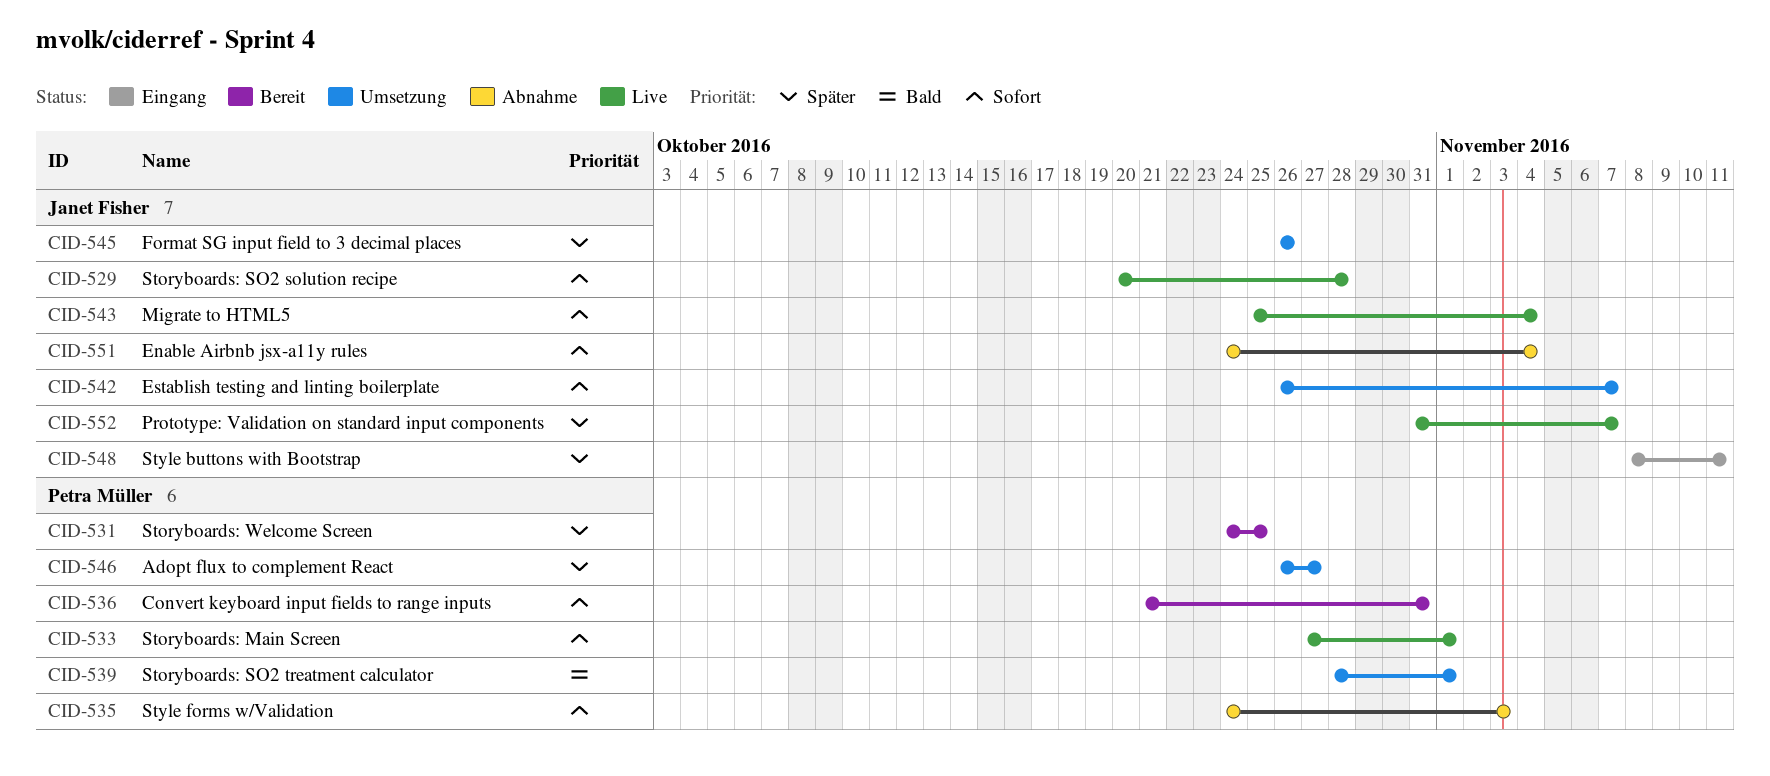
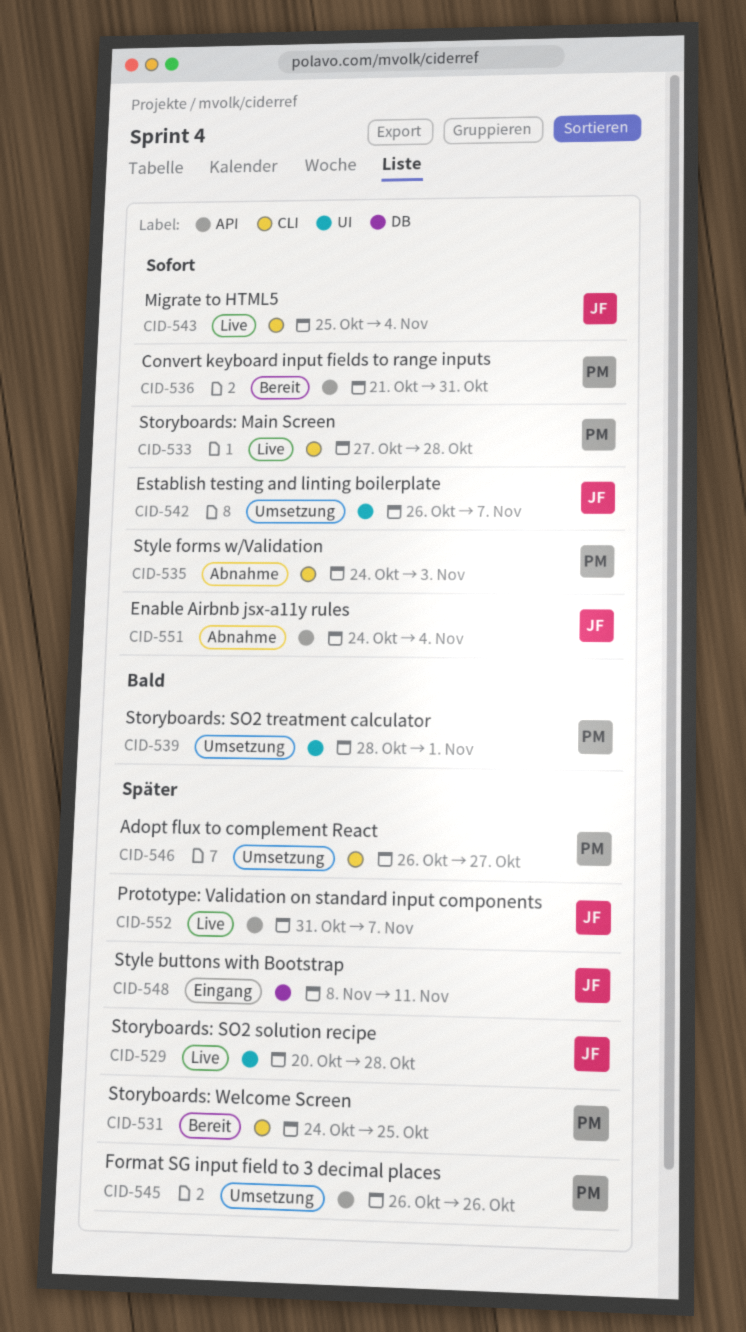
CID-529, priority: Sofort -> Später
CID-533, due: Nov 1 -> Oct 28
CID-545, owner: Janet Fisher -> Petra Müller

